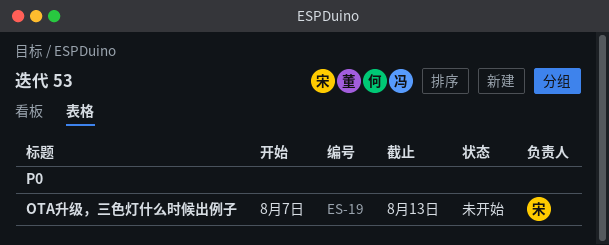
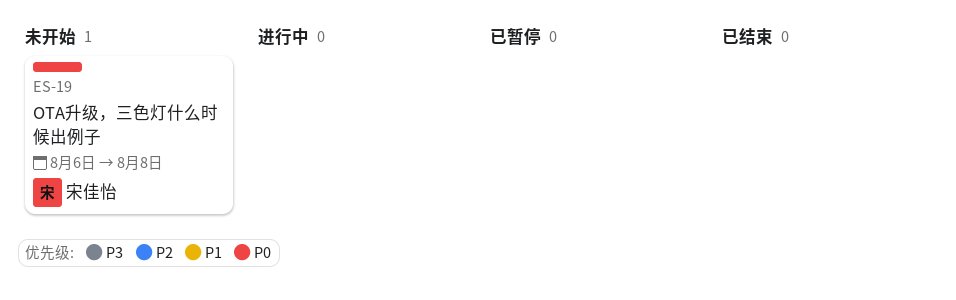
ES-19, start: Aug 7 -> Aug 6
ES-19, due: Aug 13 -> Aug 8

